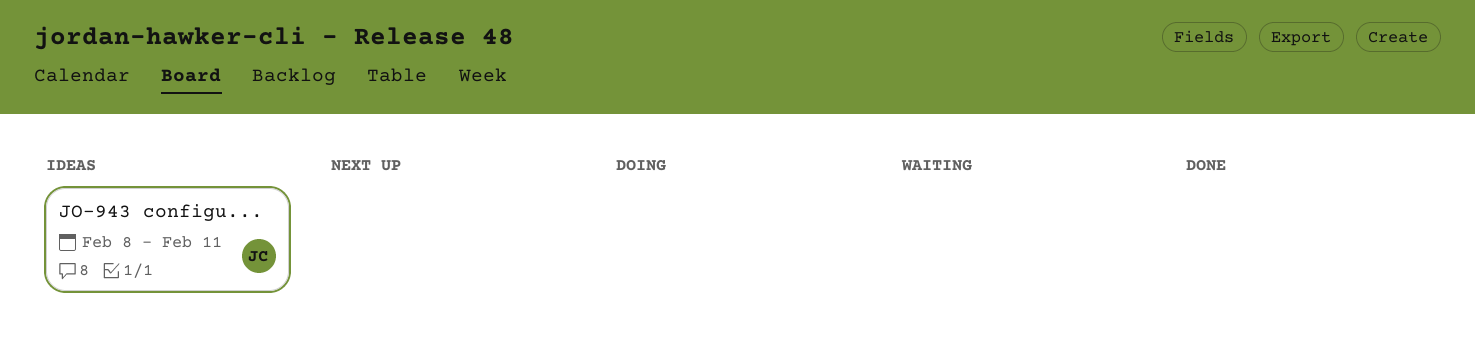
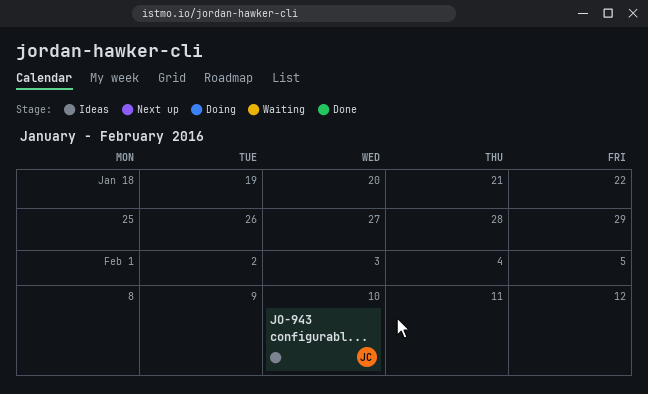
JO-943, due: Feb 11 -> Feb 10

